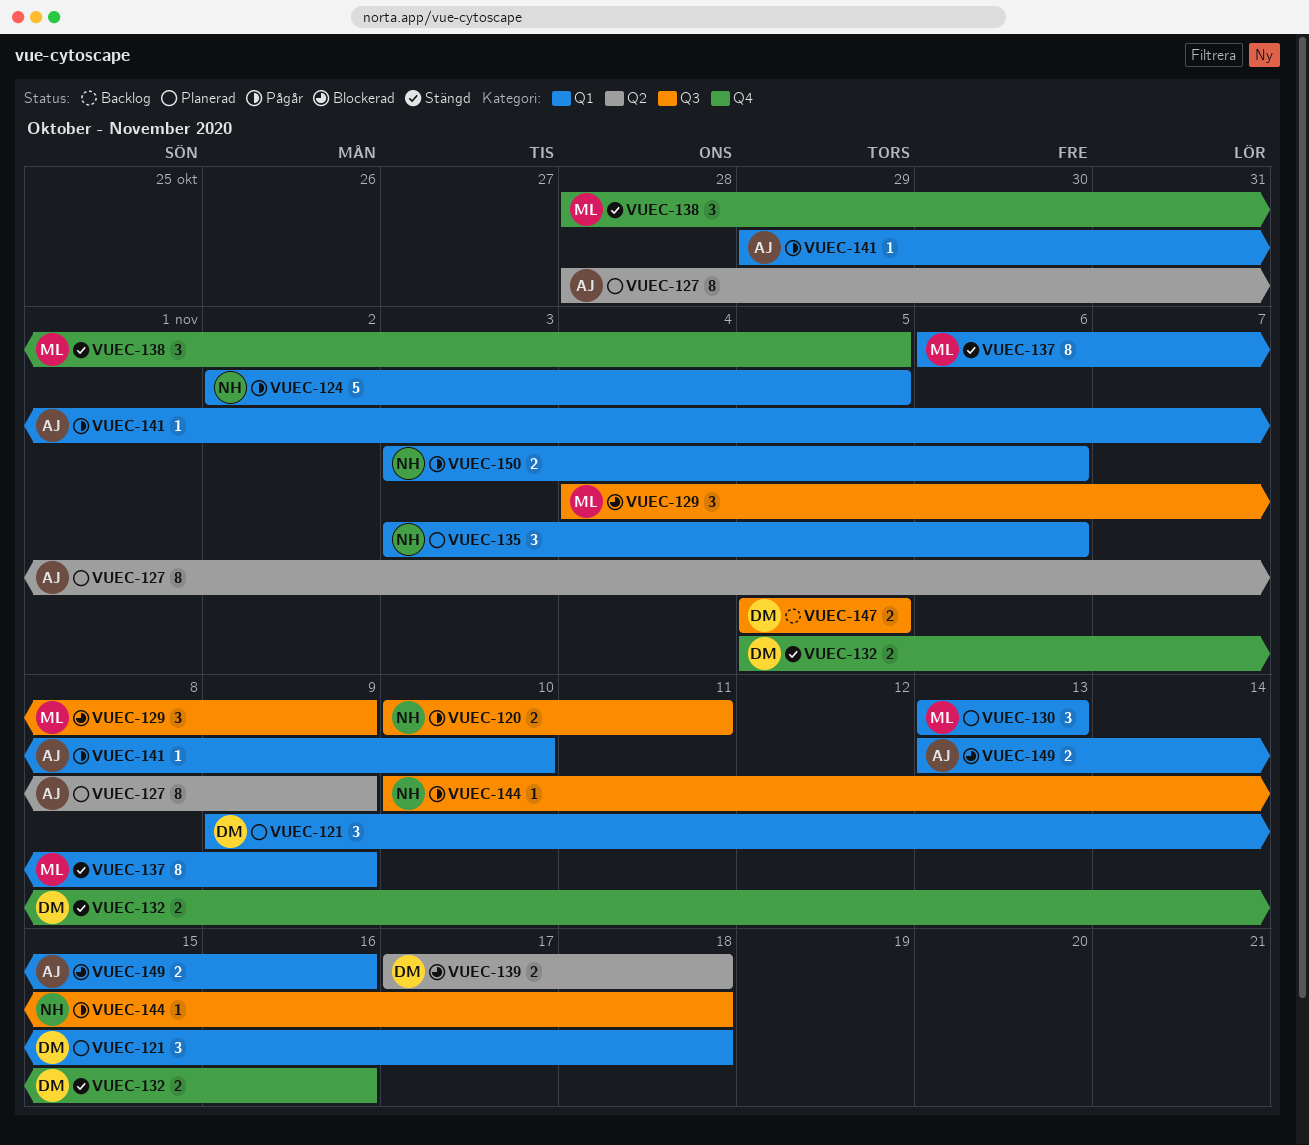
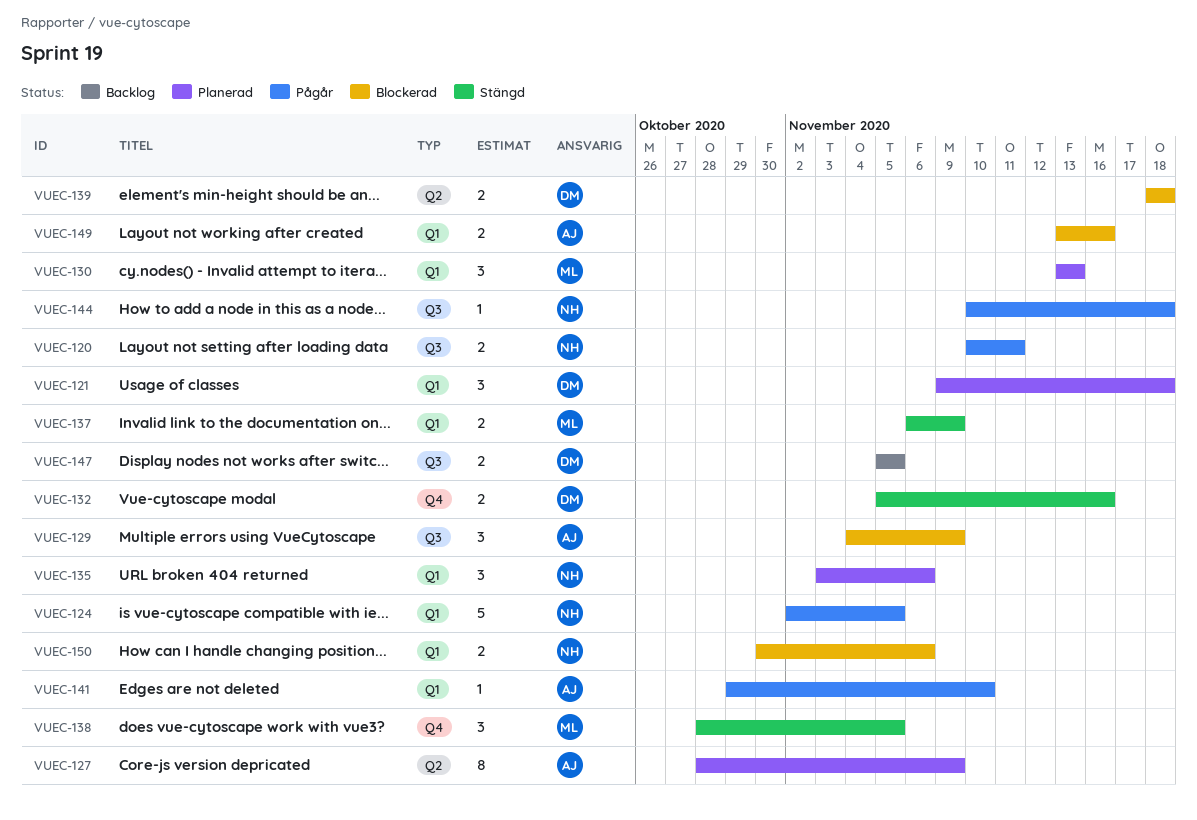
VUEC-129, owner: ML -> AJ
VUEC-137, estimate: 8 -> 2
VUEC-139, start: Nov 17 -> Nov 18
VUEC-150, status: Pågår -> Blockerad
VUEC-150, start: Nov 3 -> Oct 30

